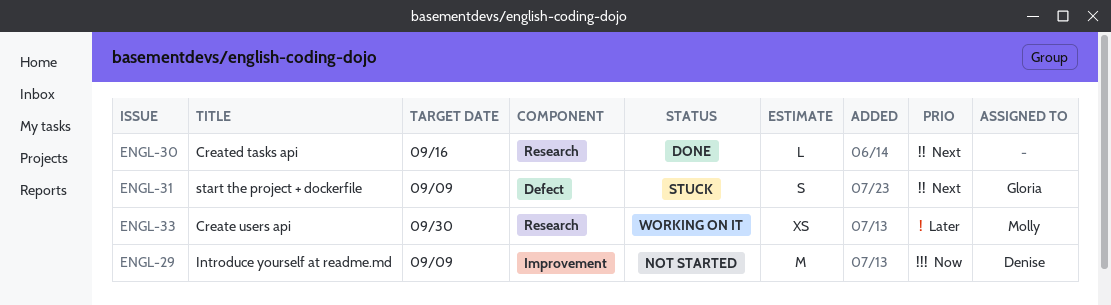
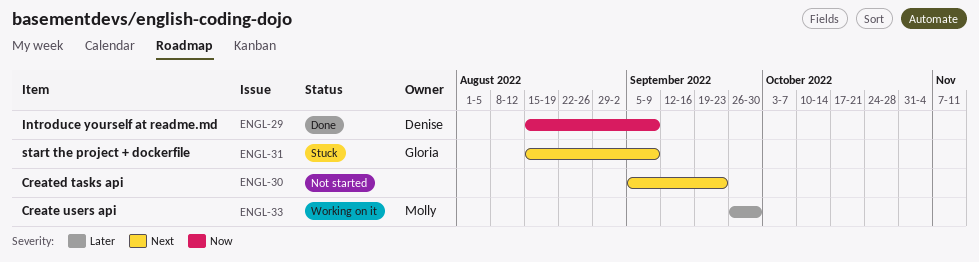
ENGL-29, status: Not started -> Done
ENGL-30, status: Done -> Not started
ENGL-30, due: Sep 16 -> Sep 23

